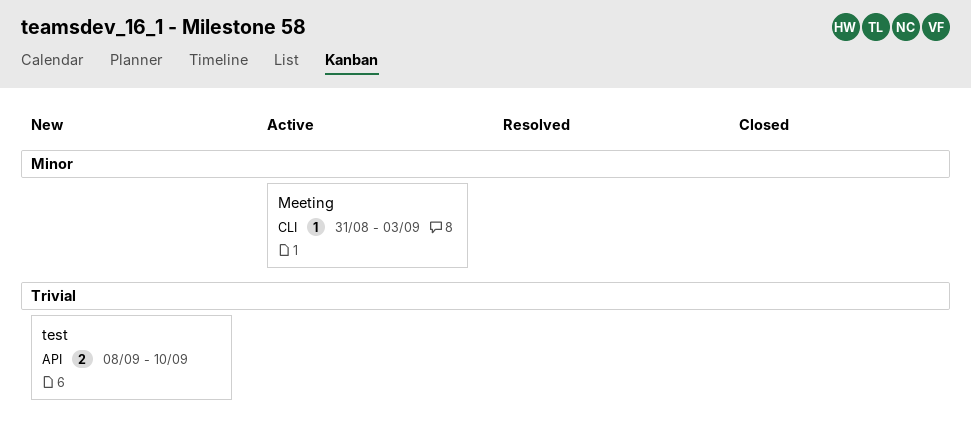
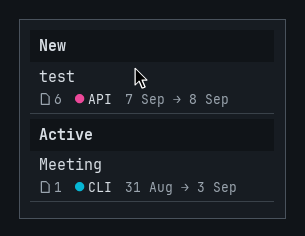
test, start: Sep 8 -> Sep 7
test, due: Sep 10 -> Sep 8

